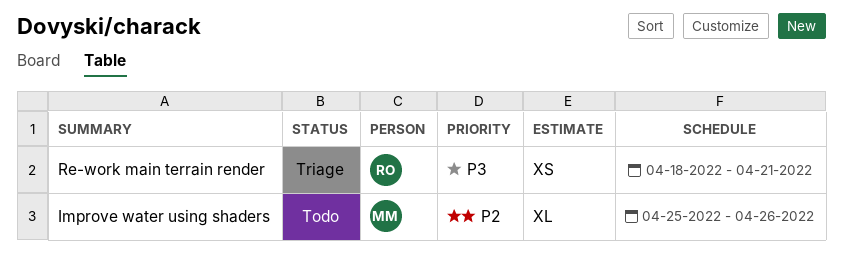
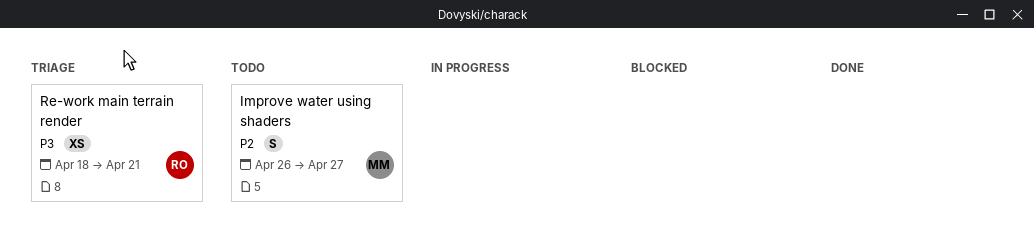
Improve water using shaders, estimate: XL -> S
Improve water using shaders, start: Apr 25 -> Apr 26
Improve water using shaders, due: Apr 26 -> Apr 27

